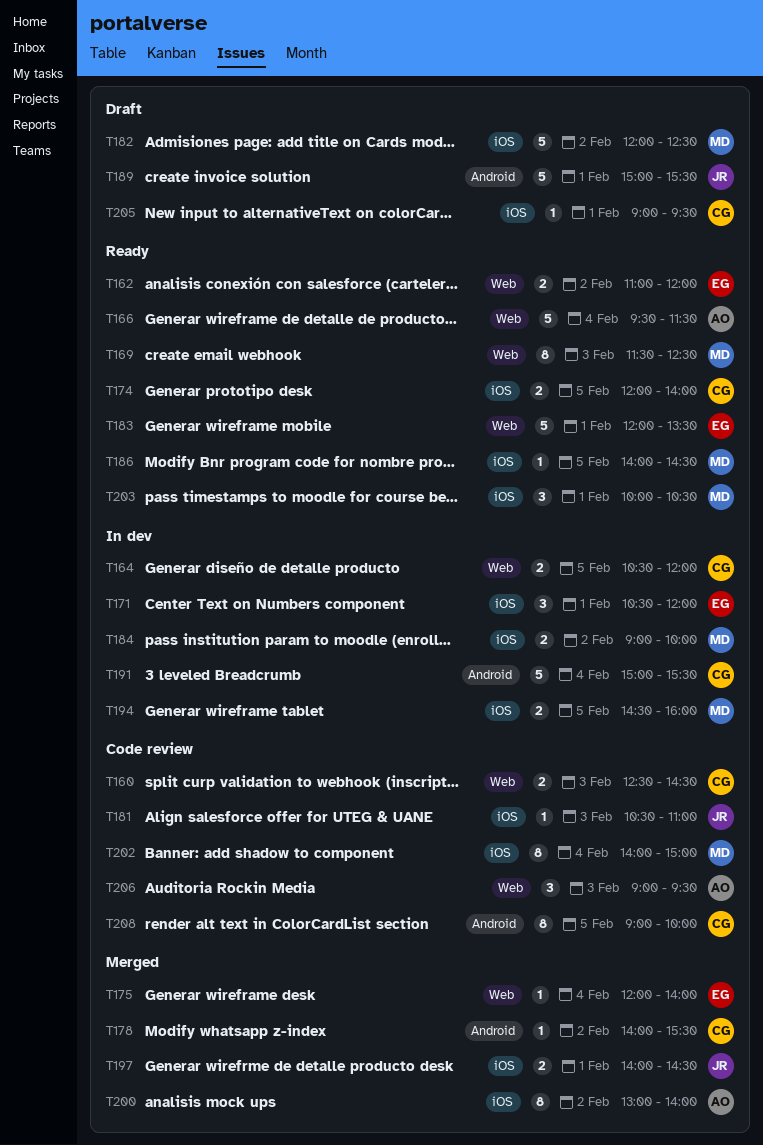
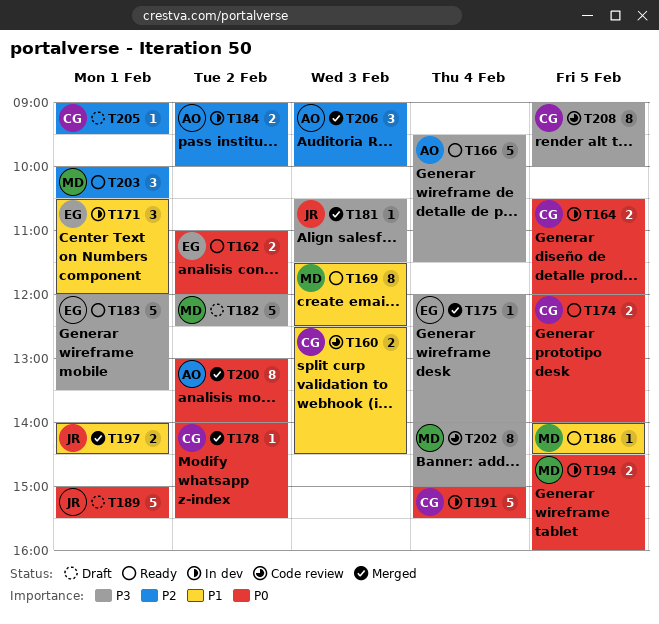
T181, status: Code review -> Merged
T181, ends: 11:00 -> 11:30
T184, owner: MD -> AO
T206, status: Code review -> Merged
T206, ends: 09:30 -> 10:00

